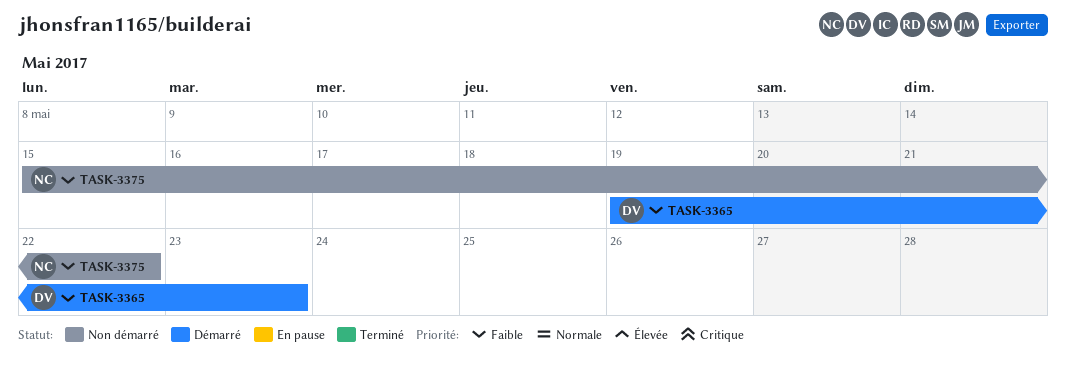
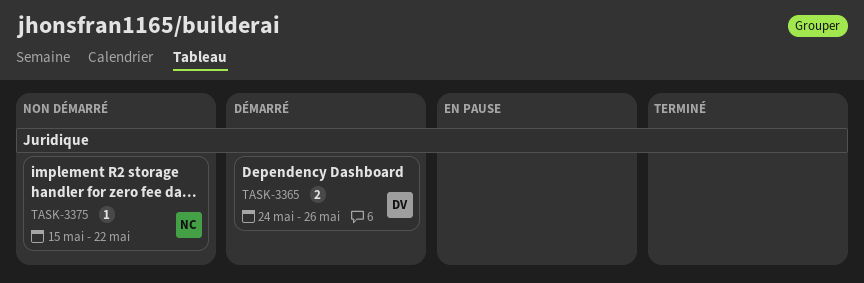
TASK-3365, start: May 19 -> May 24
TASK-3365, due: May 23 -> May 26

